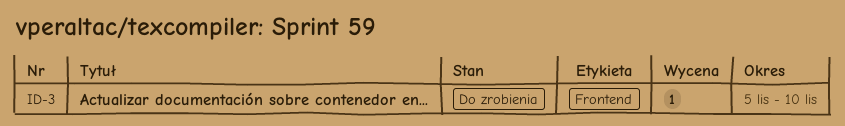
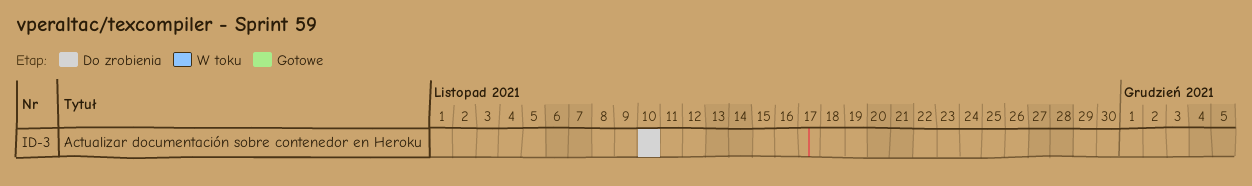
ID-3, start: Nov 5 -> Nov 10

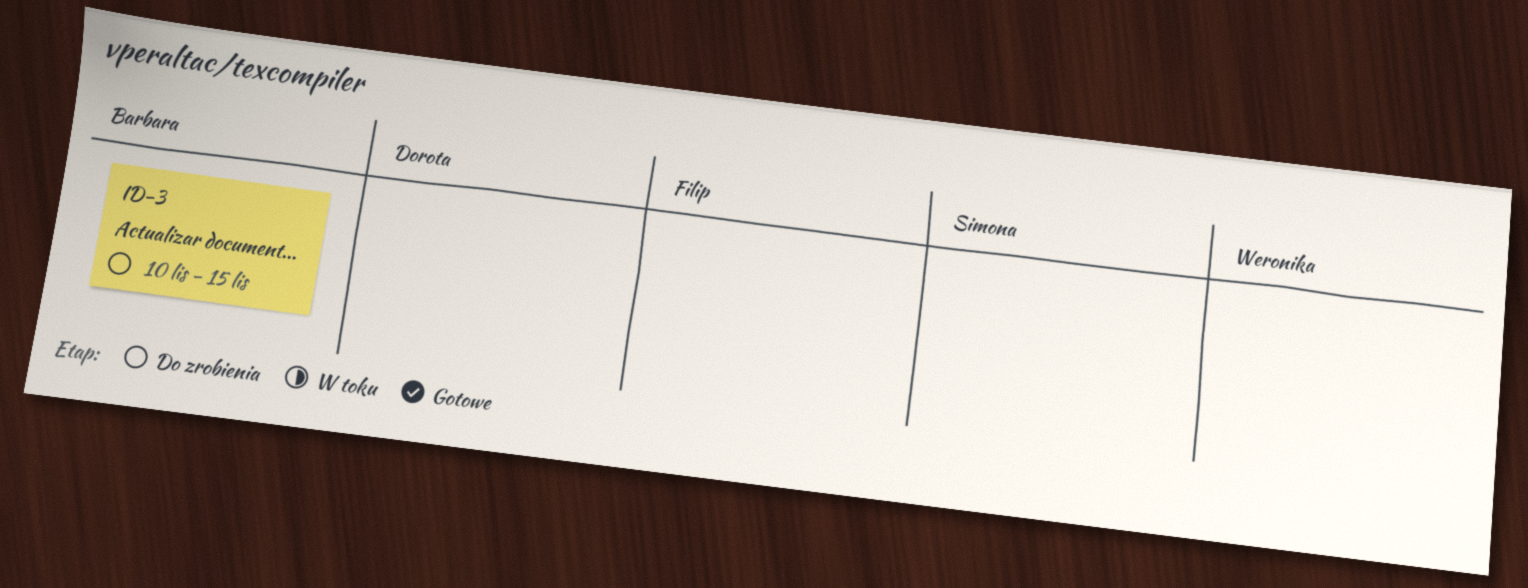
ID-3, due: Nov 10 -> Nov 15

